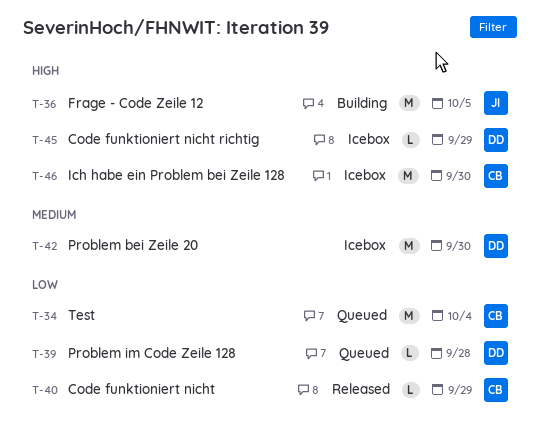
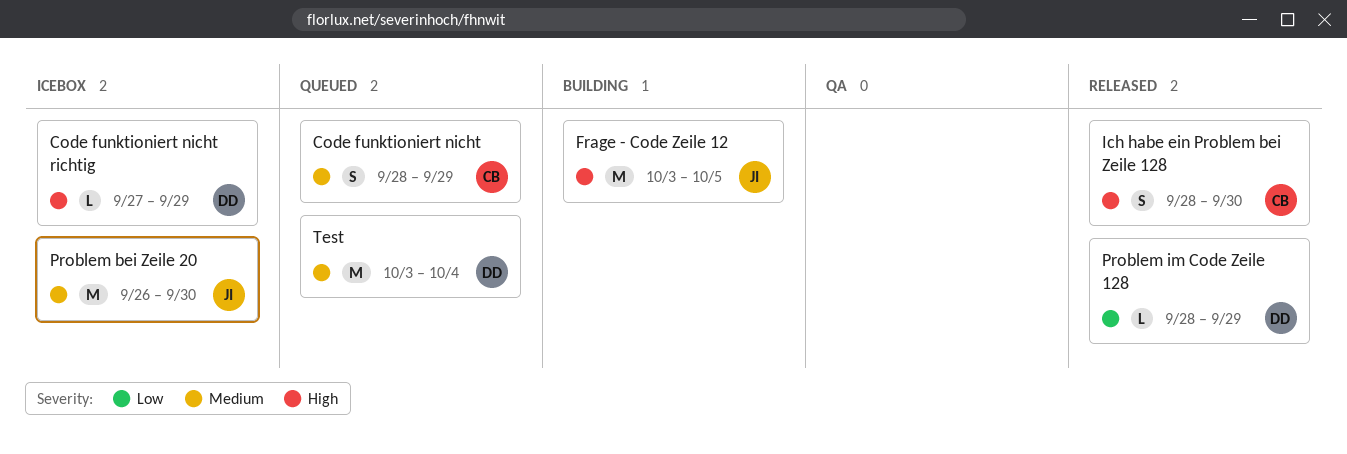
Code funktioniert nicht, status: Released -> Queued
Code funktioniert nicht, priority: Low -> Medium
Code funktioniert nicht, estimate: L -> S
Ich habe ein Problem bei Zeile 128, status: Icebox -> Released
Ich habe ein Problem bei Zeile 128, estimate: M -> S
Problem bei Zeile 20, owner: DD -> JI
Problem im Code Zeile 128, status: Queued -> Released
Problem im Code Zeile 128, due: Sep 28 -> Sep 29
Test, owner: CB -> DD
Test, priority: Low -> Medium

